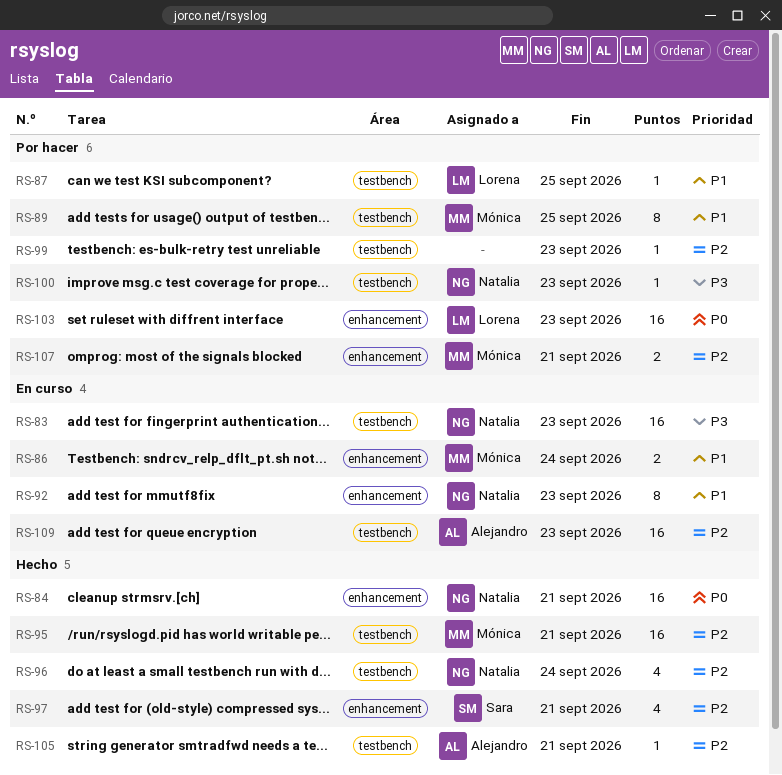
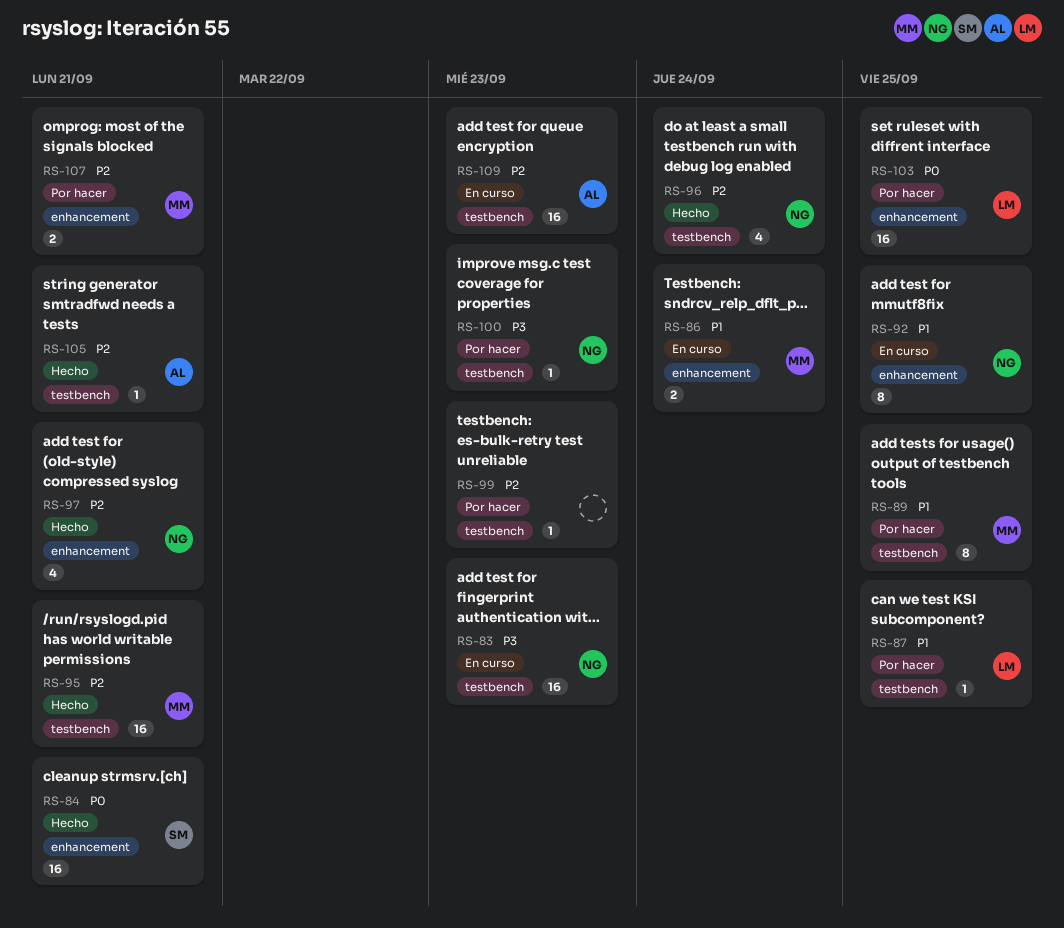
RS-84, owner: Natalia -> Sara
RS-92, due: Sep 23 -> Sep 25
RS-97, owner: Sara -> Natalia
RS-103, due: Sep 23 -> Sep 25

